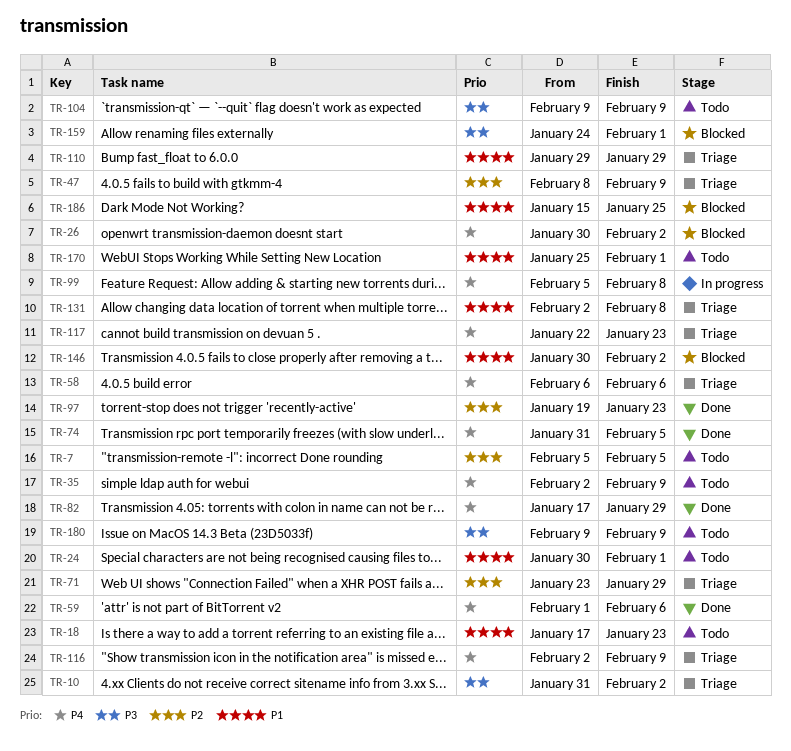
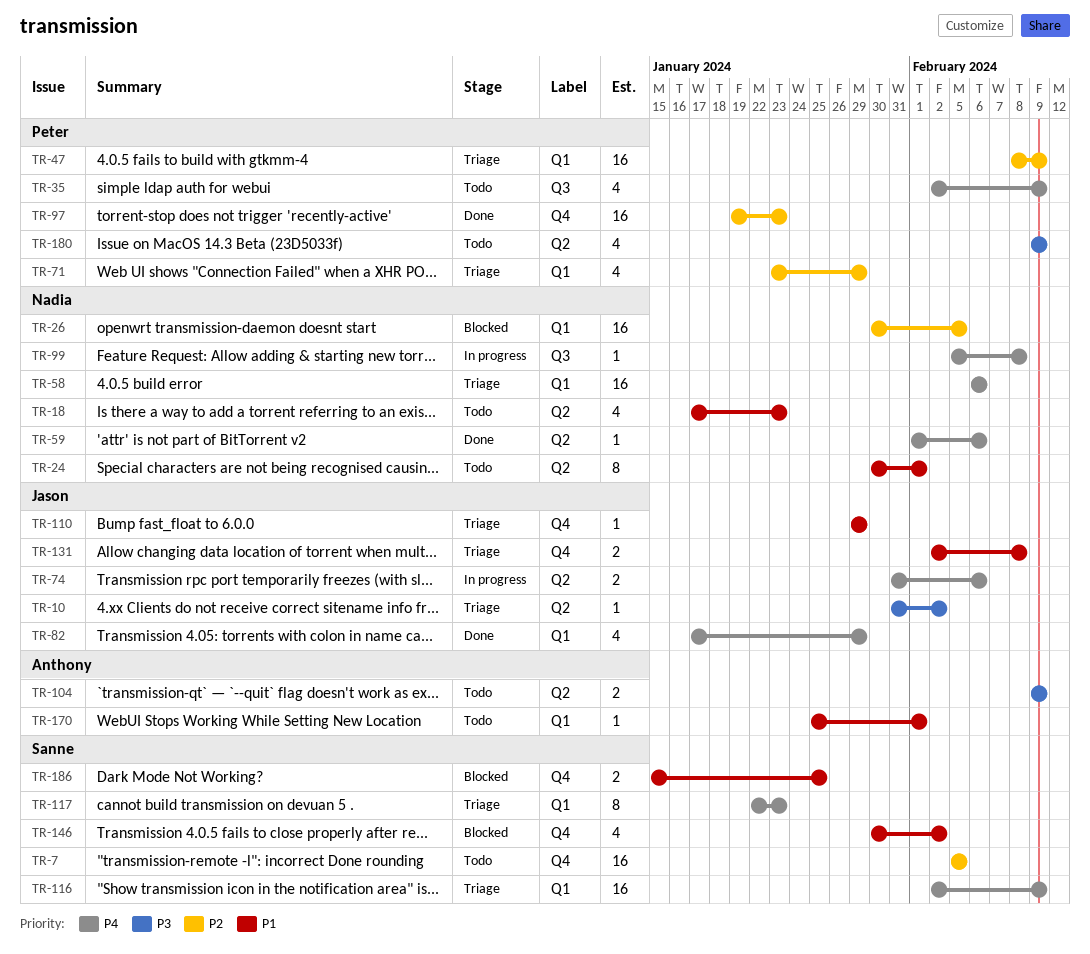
TR-26, priority: P4 -> P2
TR-26, due: Feb 2 -> Feb 5
TR-74, status: Done -> In progress
TR-74, due: Feb 5 -> Feb 6
TR-159: present -> none

